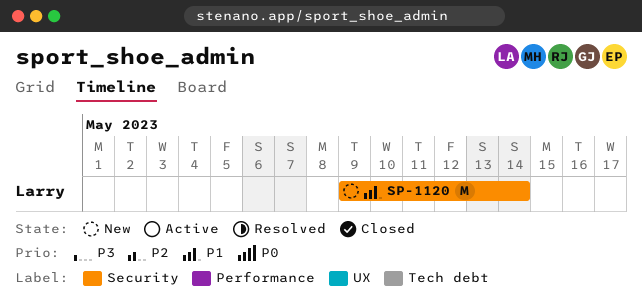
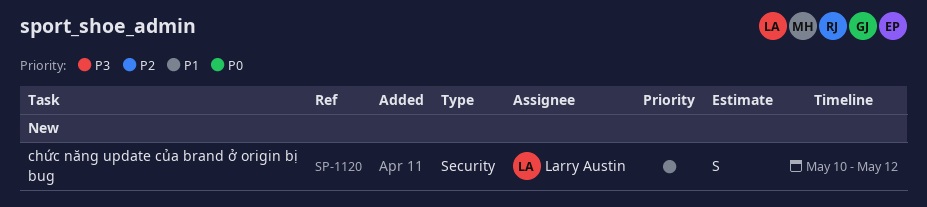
SP-1120, estimate: M -> S
SP-1120, start: May 9 -> May 10
SP-1120, due: May 14 -> May 12

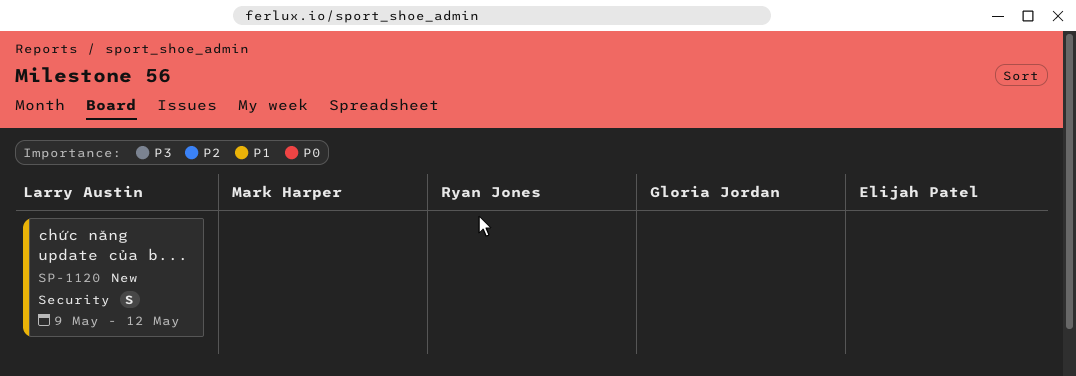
SP-1120, start: May 10 -> May 9

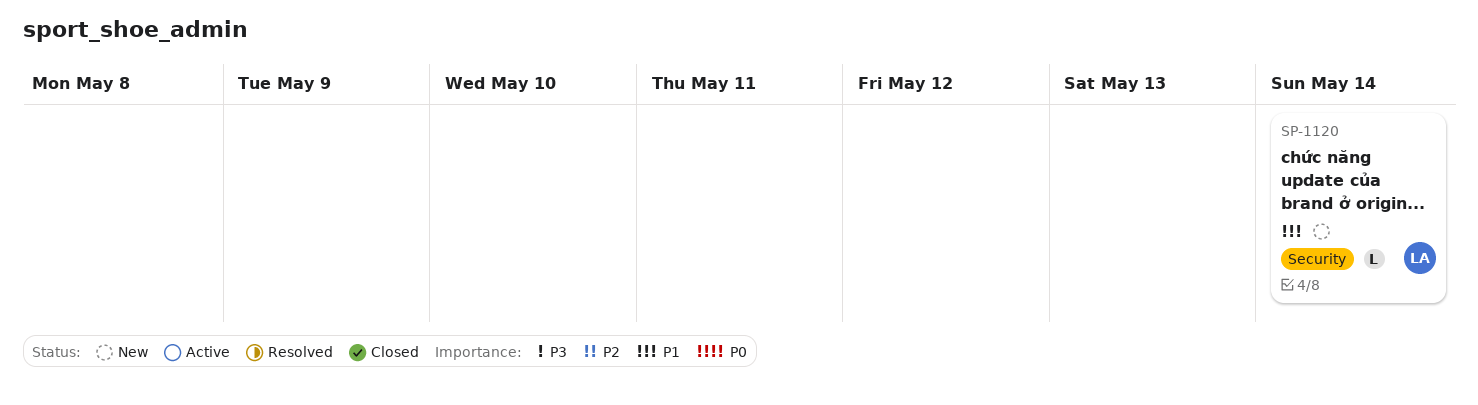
SP-1120, estimate: S -> L
SP-1120, due: May 12 -> May 14

